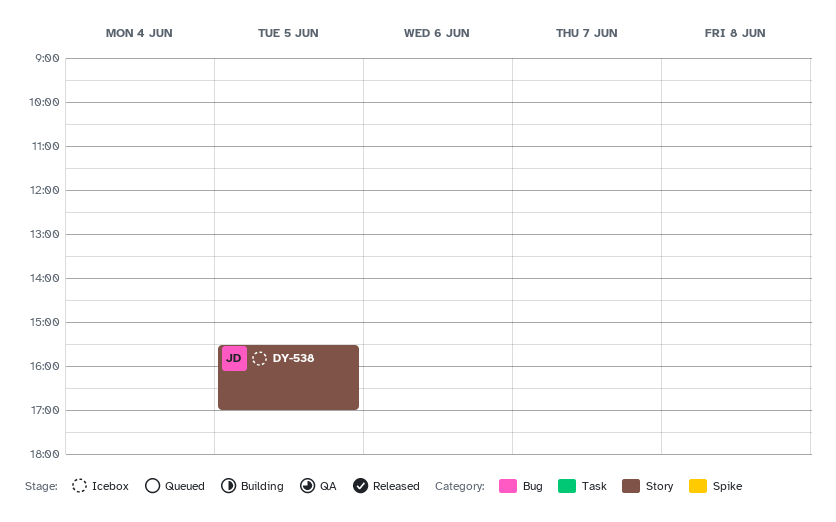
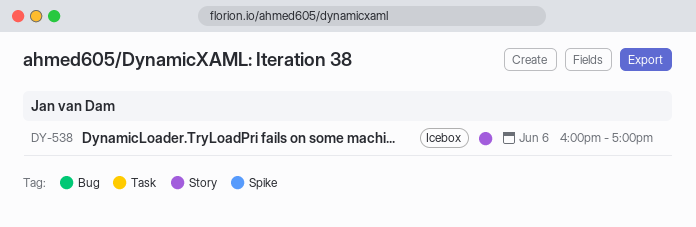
DY-538, day: Jun 5 -> Jun 6
DY-538, begins: 15:30 -> 16:00

